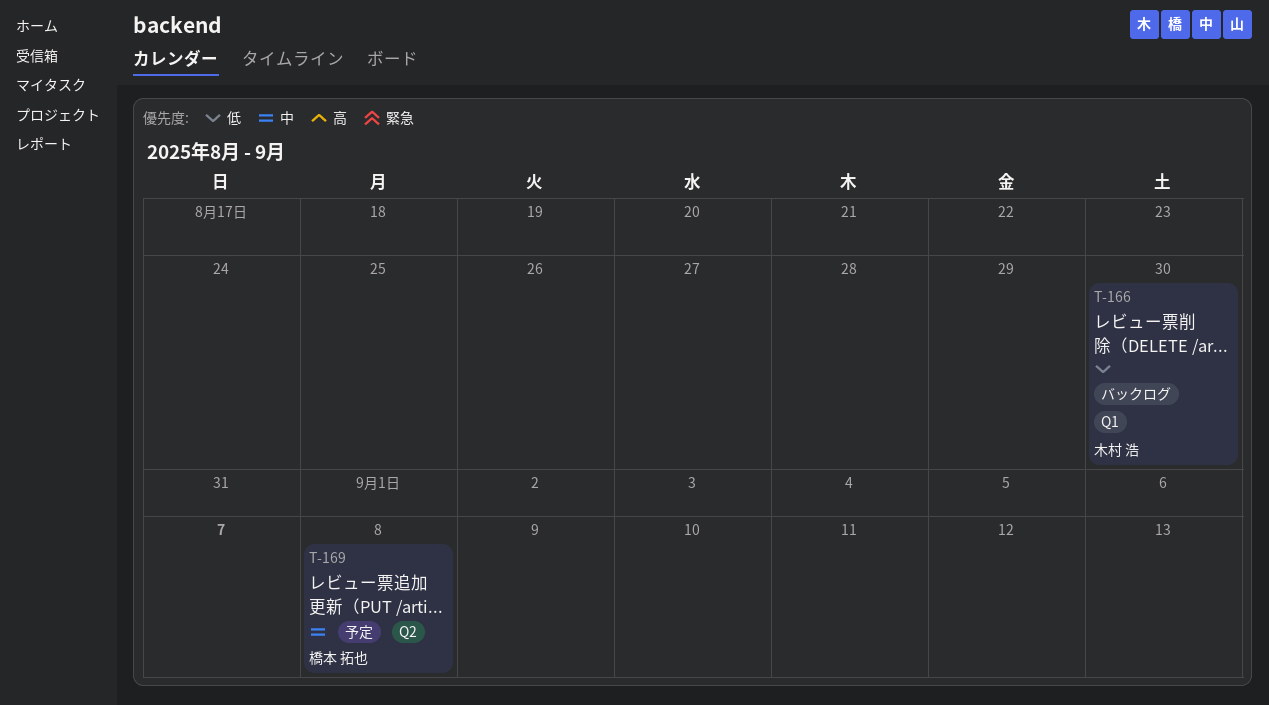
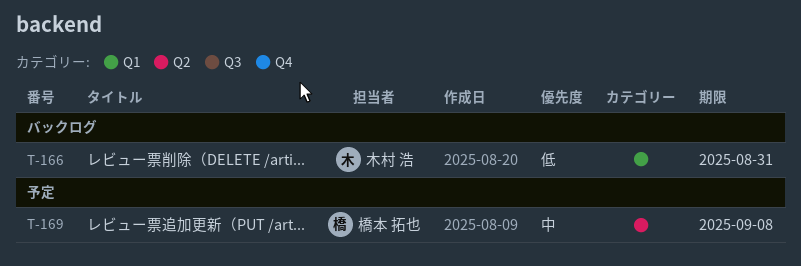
T-166, due: Aug 30 -> Aug 31

